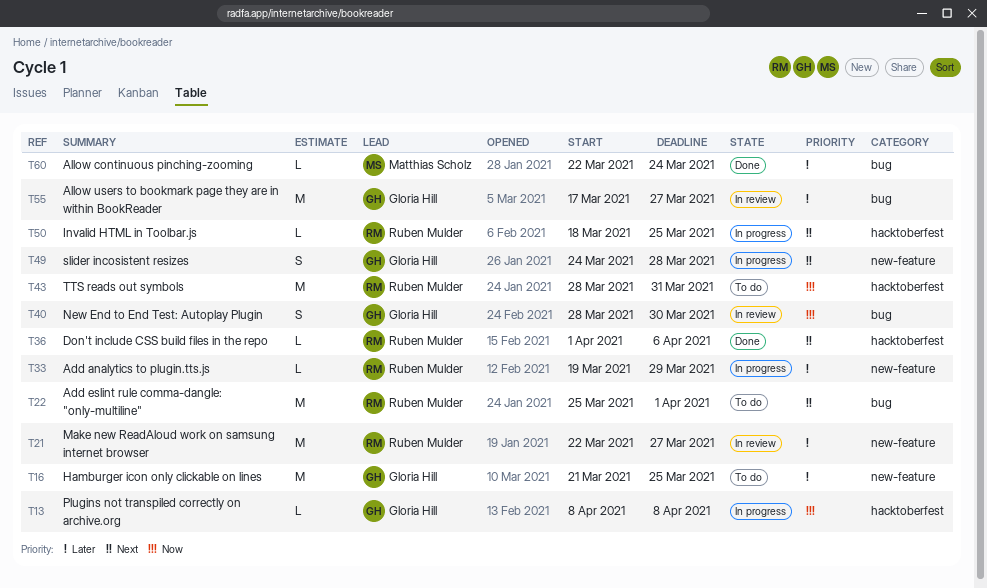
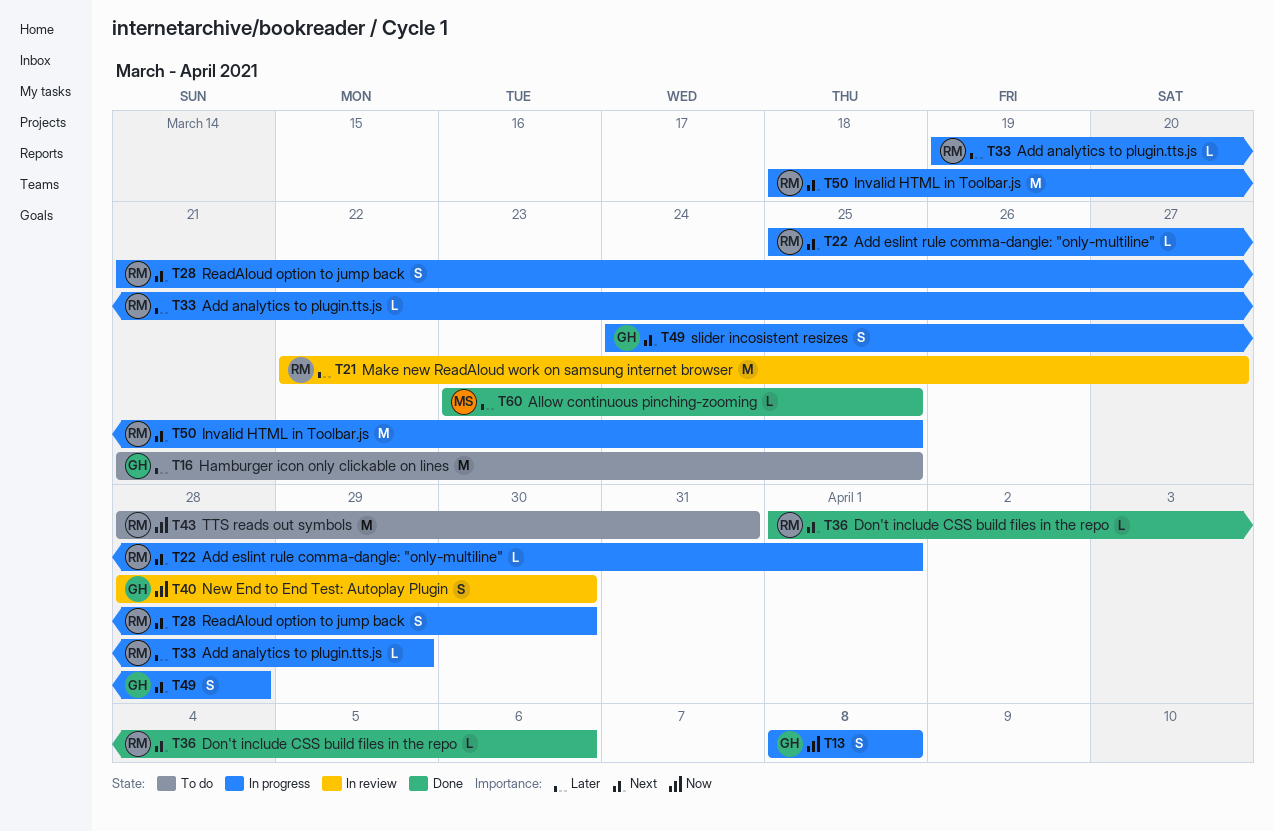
T13, estimate: L -> S
T22, status: To do -> In progress
T22, estimate: M -> L
T28: none -> present
T50, estimate: L -> M
T55: present -> none
T60, start: Mar 22 -> Mar 23
T60, due: Mar 24 -> Mar 25

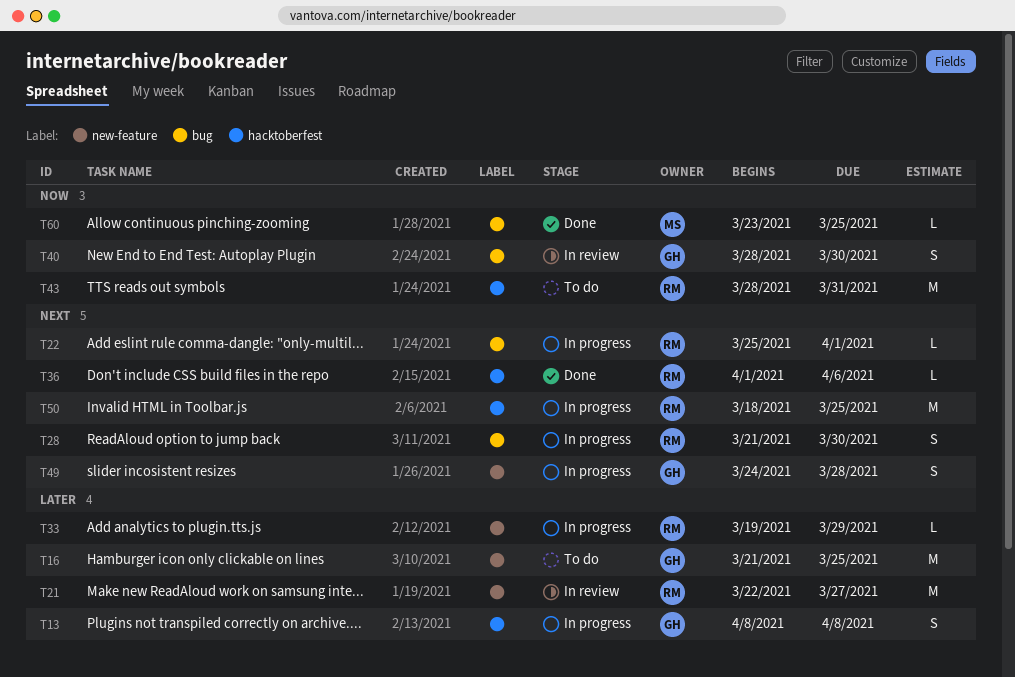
T13, priority: Now -> Later
T60, priority: Later -> Now

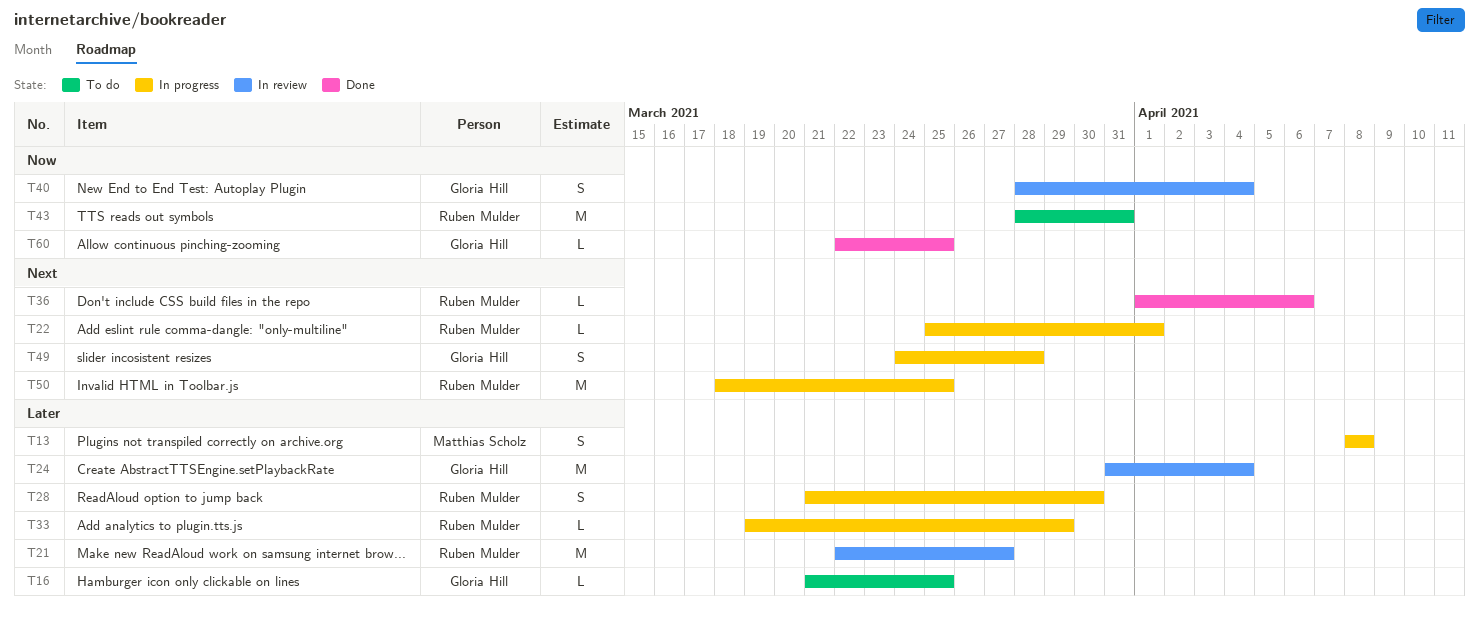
T13, owner: Gloria Hill -> Matthias Scholz
T16, estimate: M -> L
T24: none -> present
T28, priority: Next -> Later
T40, due: Mar 30 -> Apr 4
T60, owner: Matthias Scholz -> Gloria Hill
T60, start: Mar 23 -> Mar 22

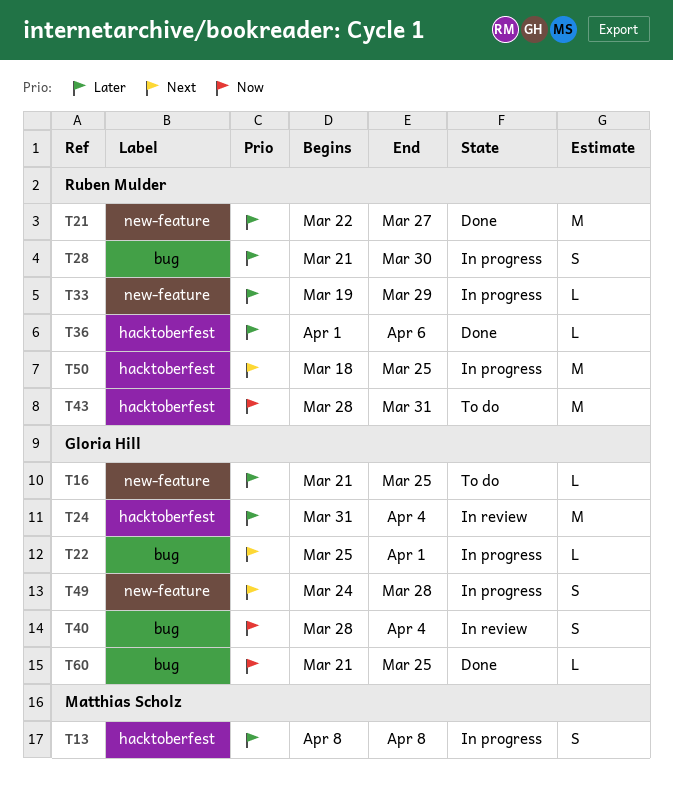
T21, status: In review -> Done
T22, owner: Ruben Mulder -> Gloria Hill
T36, priority: Next -> Later
T60, start: Mar 22 -> Mar 21

